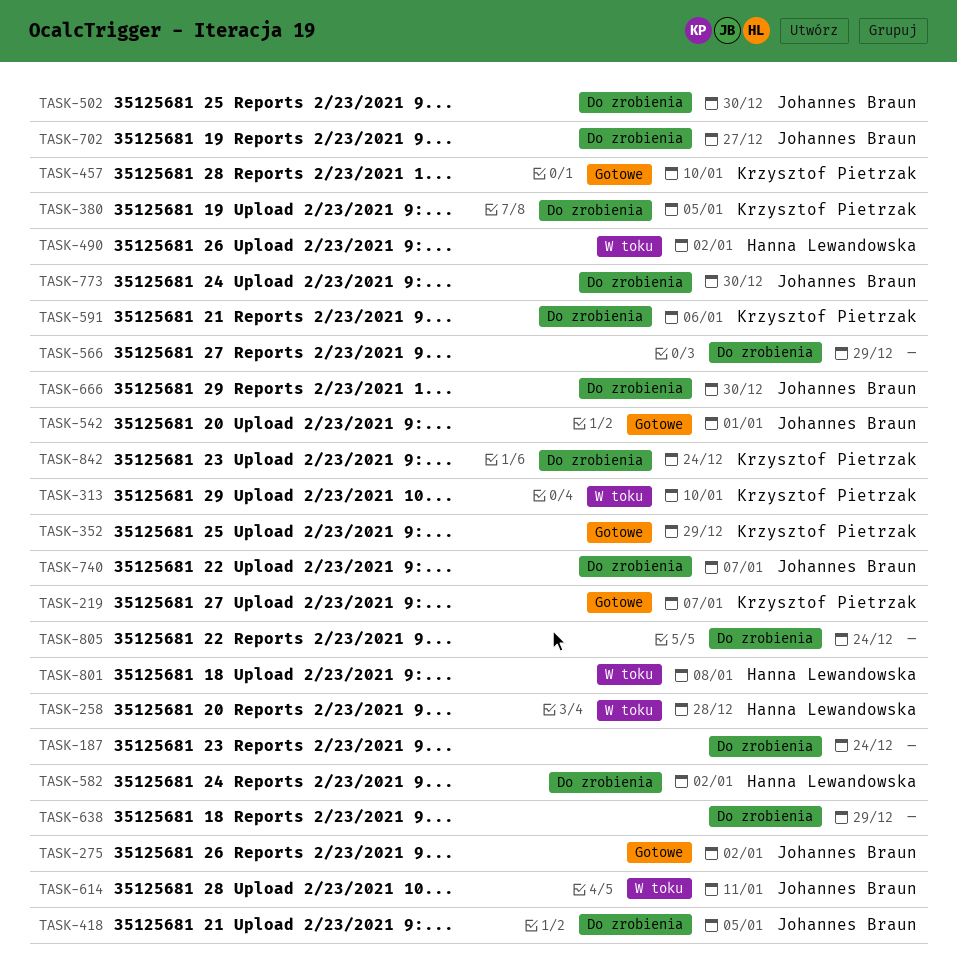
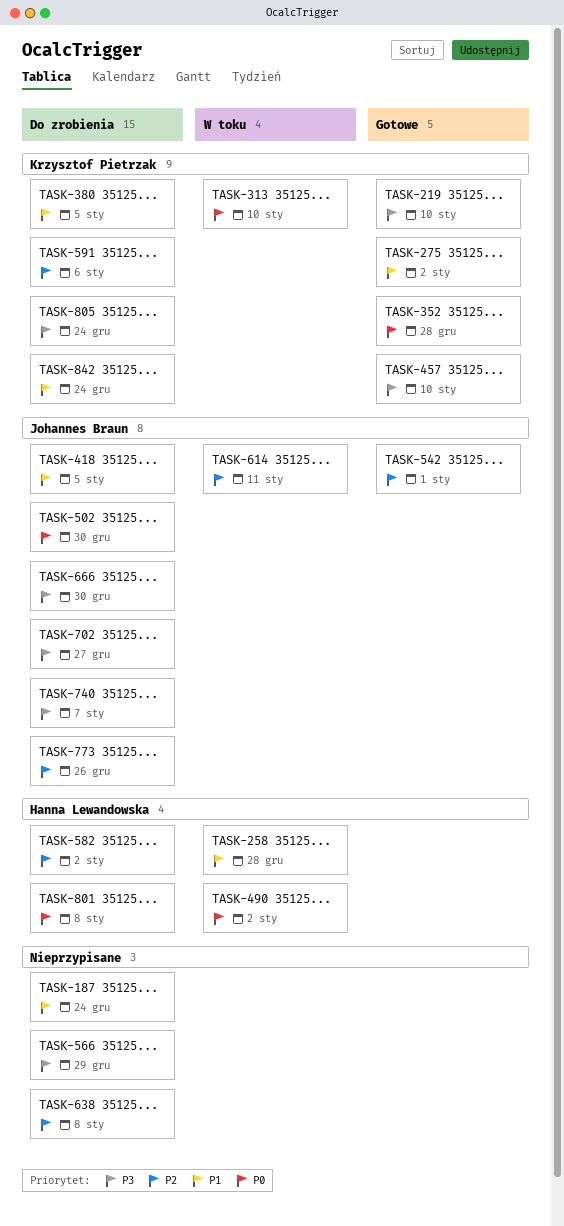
TASK-219, due: Jan 7 -> Jan 10
TASK-275, owner: Johannes Braun -> Krzysztof Pietrzak
TASK-352, due: Dec 29 -> Dec 28
TASK-638, due: Dec 29 -> Jan 8
TASK-773, due: Dec 30 -> Dec 26
TASK-801, status: W toku -> Do zrobienia
TASK-805, owner: none -> Krzysztof Pietrzak

